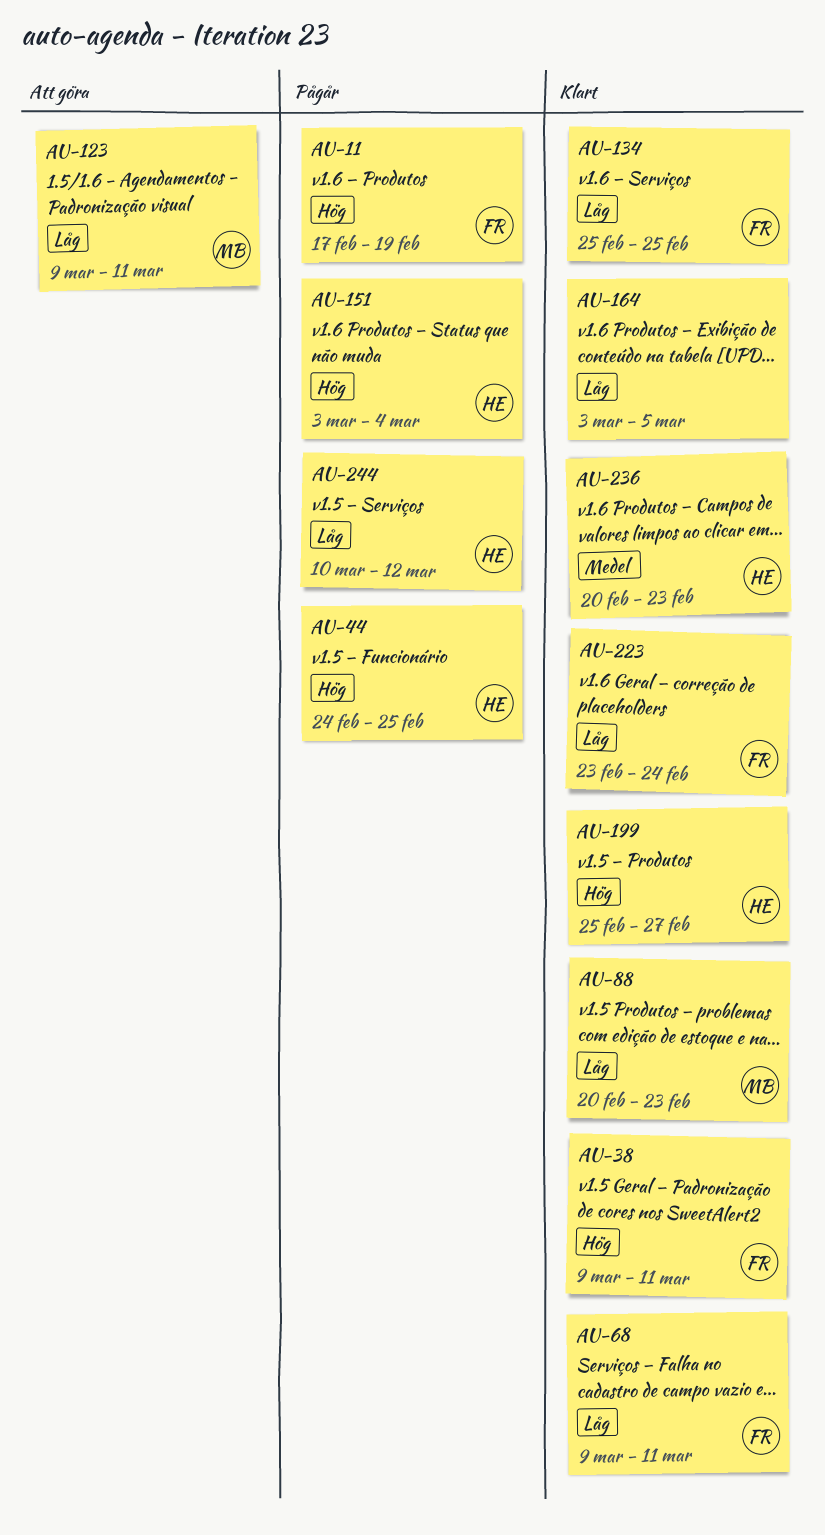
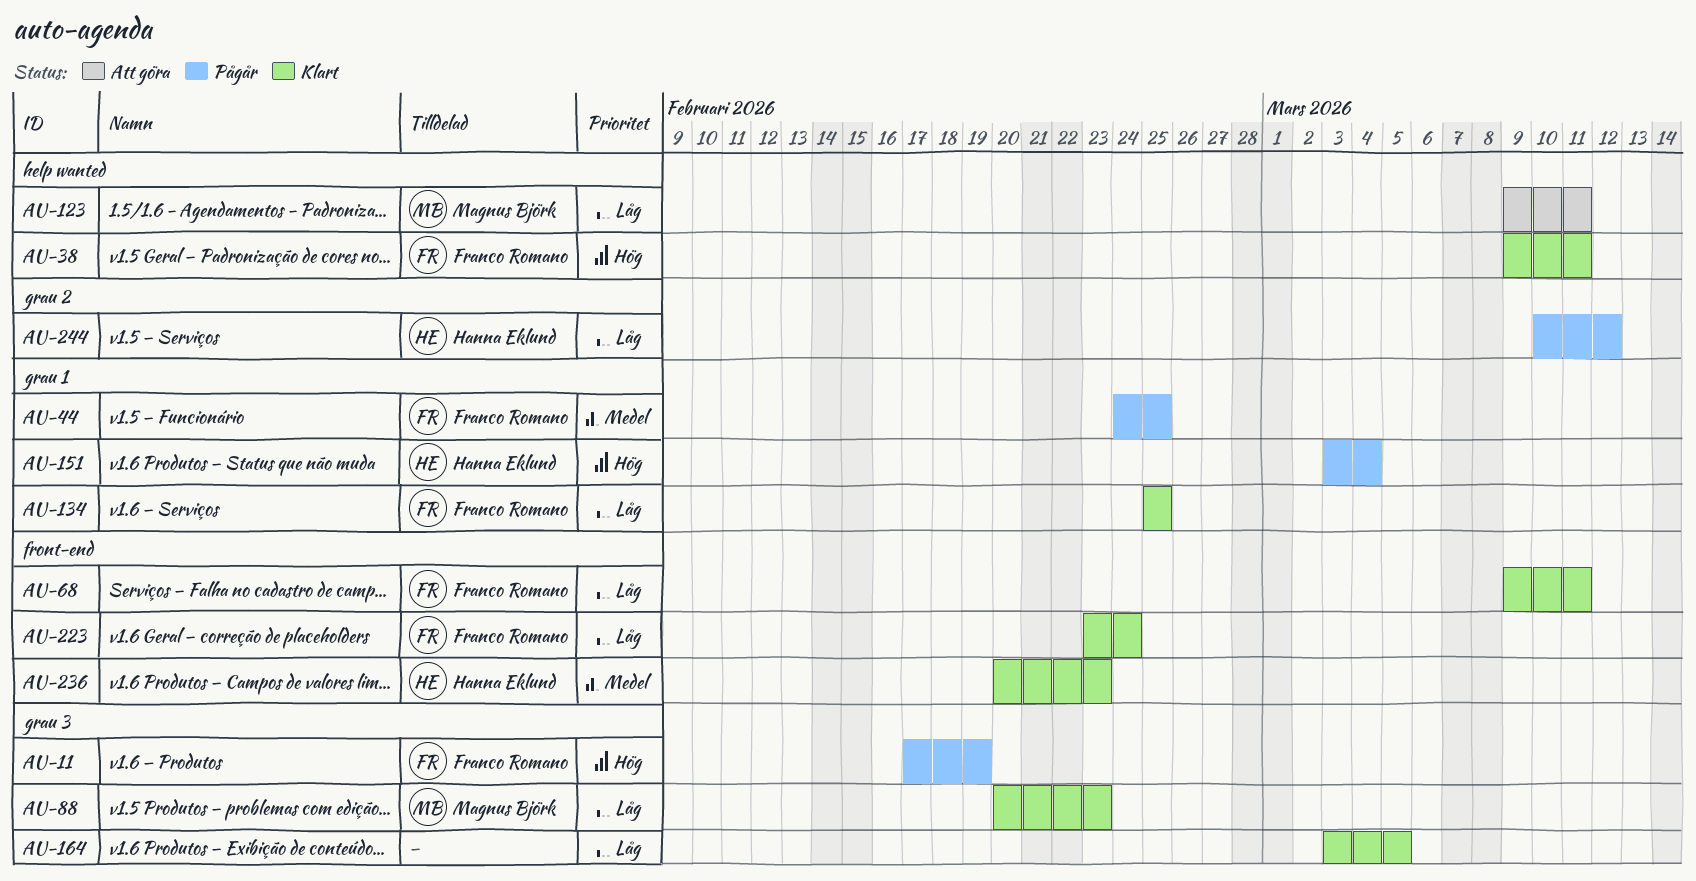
AU-44, owner: Hanna Eklund -> Franco Romano
AU-44, priority: Hög -> Medel
AU-199: present -> none

